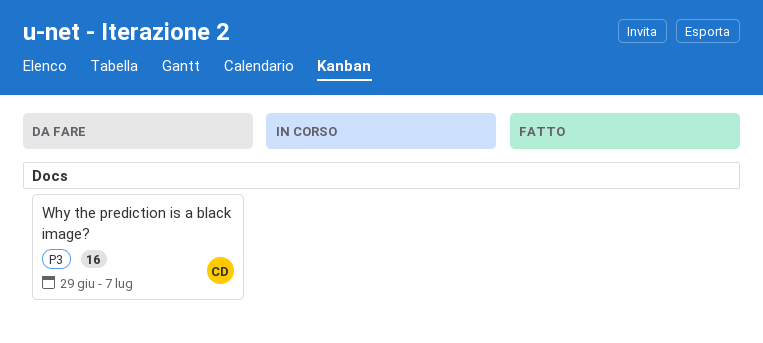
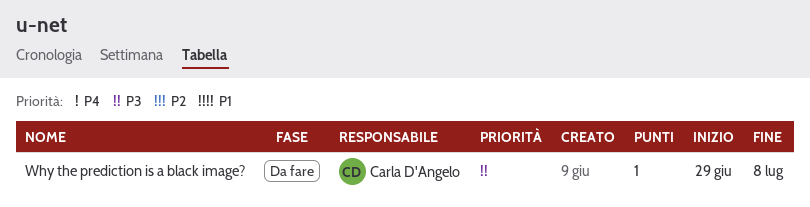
Why the prediction is a black image?, estimate: 16 -> 1
Why the prediction is a black image?, due: Jul 7 -> Jul 8

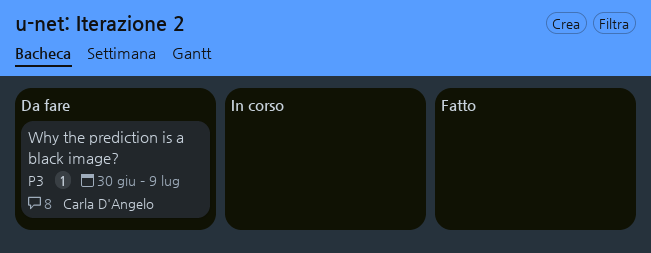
Why the prediction is a black image?, start: Jun 29 -> Jun 30
Why the prediction is a black image?, due: Jul 8 -> Jul 9

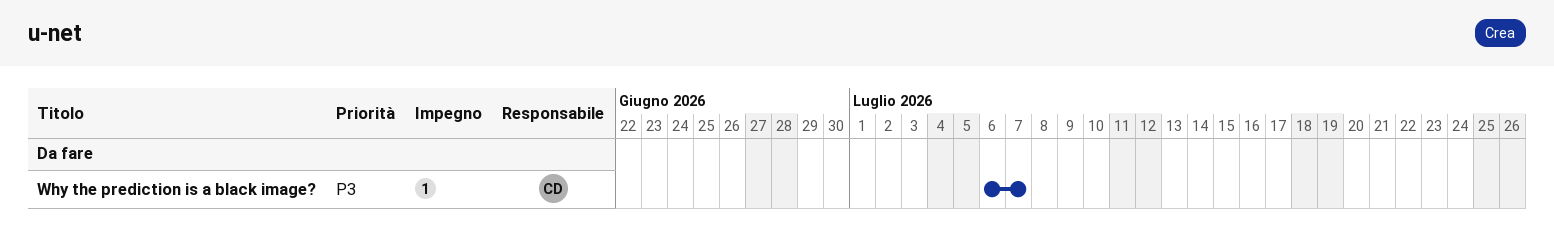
Why the prediction is a black image?, start: Jun 30 -> Jul 6
Why the prediction is a black image?, due: Jul 9 -> Jul 7

